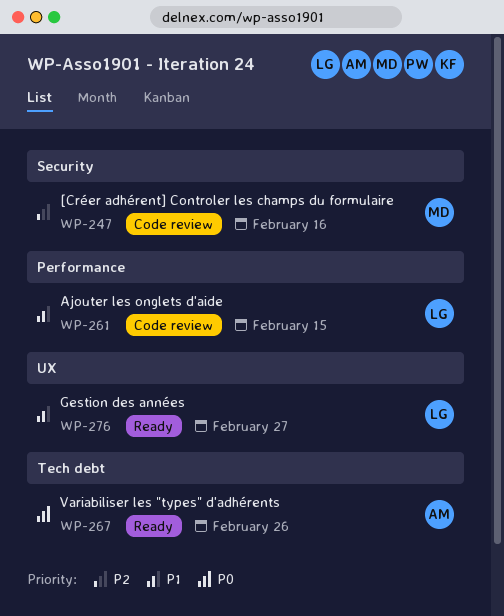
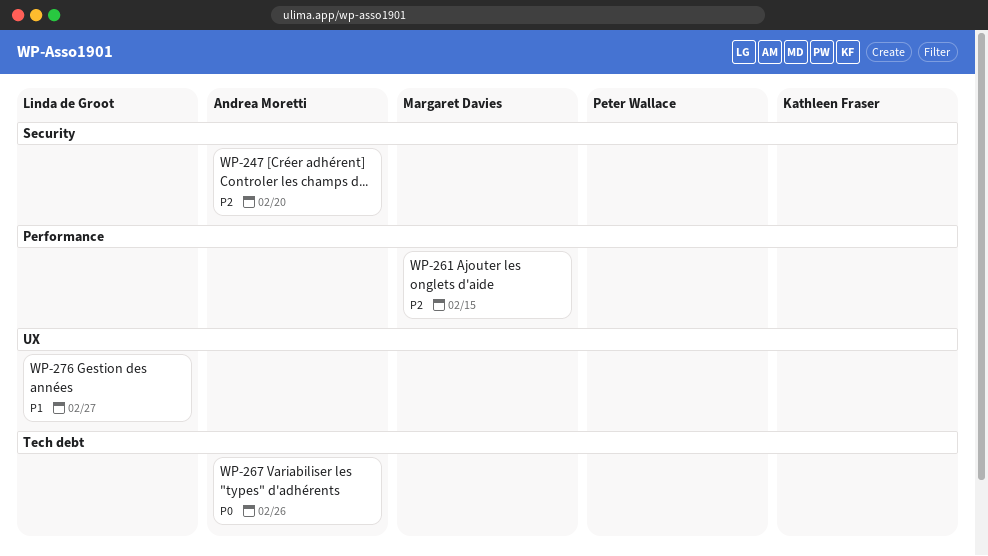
WP-247, owner: Margaret Davies -> Andrea Moretti
WP-247, due: Feb 16 -> Feb 20
WP-261, owner: Linda de Groot -> Margaret Davies
WP-261, priority: P1 -> P2

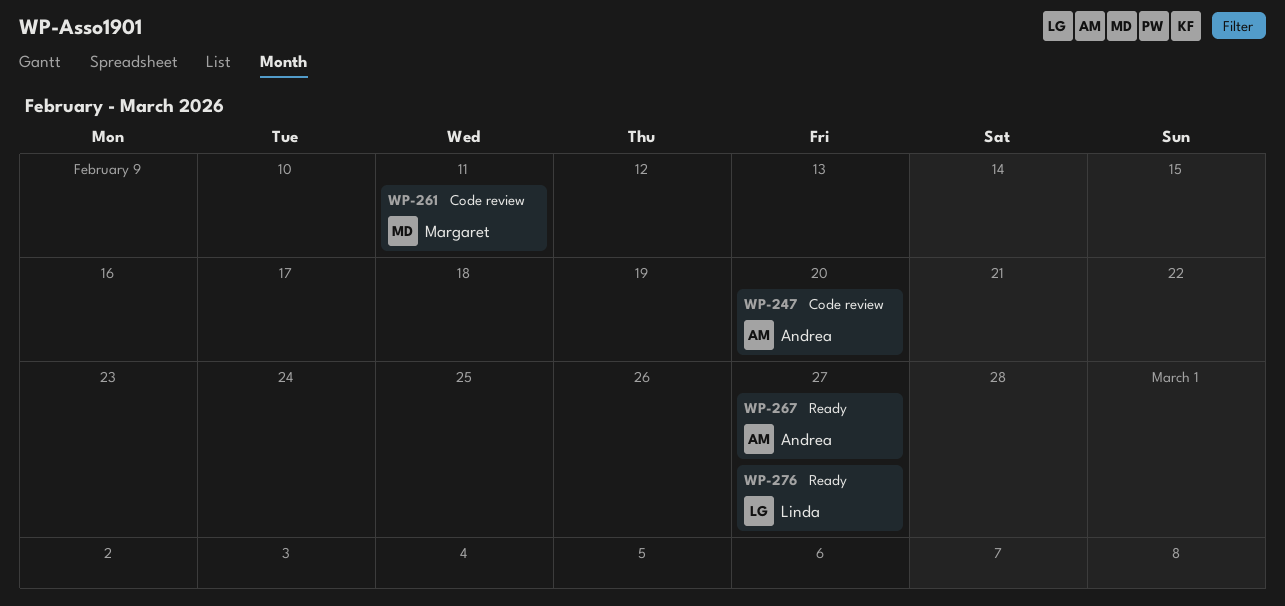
WP-261, due: Feb 15 -> Feb 11
WP-267, due: Feb 26 -> Feb 27

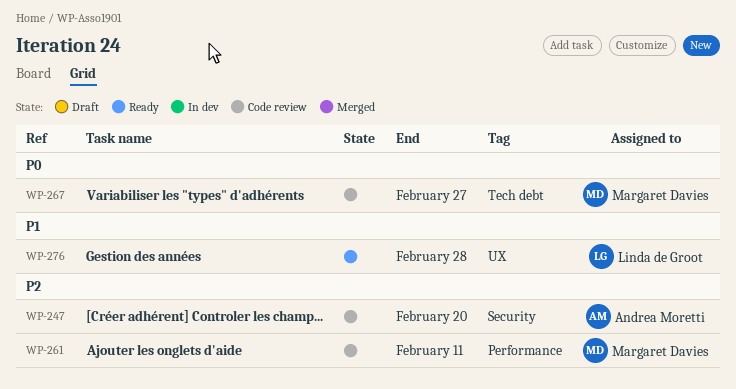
WP-267, status: Ready -> Code review
WP-267, owner: Andrea Moretti -> Margaret Davies
WP-276, due: Feb 27 -> Feb 28

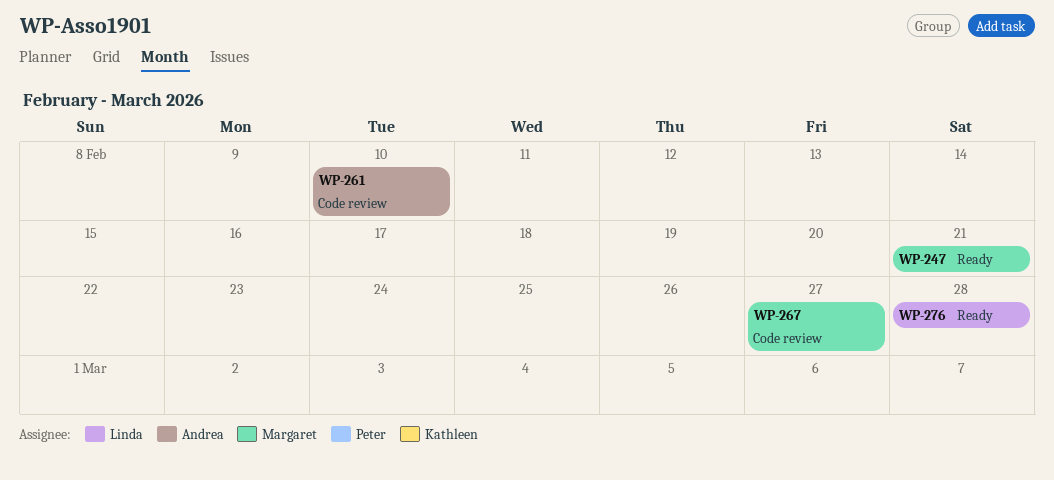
WP-247, status: Code review -> Ready
WP-247, owner: Andrea Moretti -> Margaret Davies
WP-247, due: Feb 20 -> Feb 21
WP-261, owner: Margaret Davies -> Andrea Moretti
WP-261, due: Feb 11 -> Feb 10

